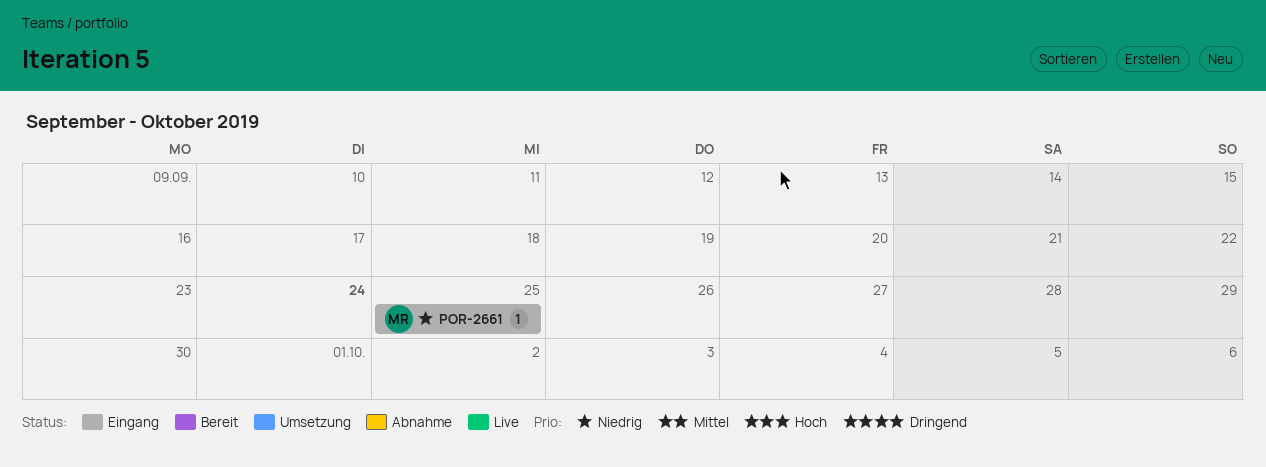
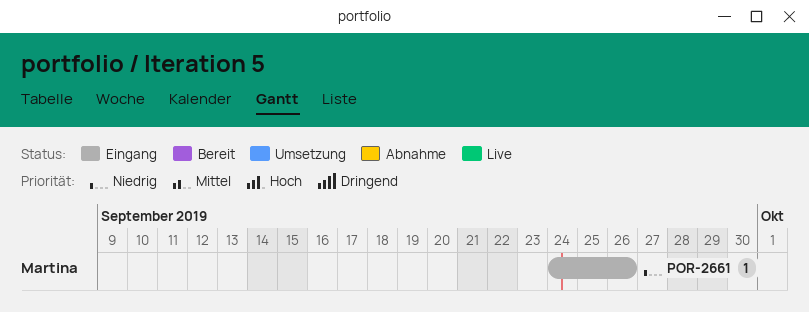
POR-2661, start: Sep 25 -> Sep 24
POR-2661, due: Sep 25 -> Sep 26

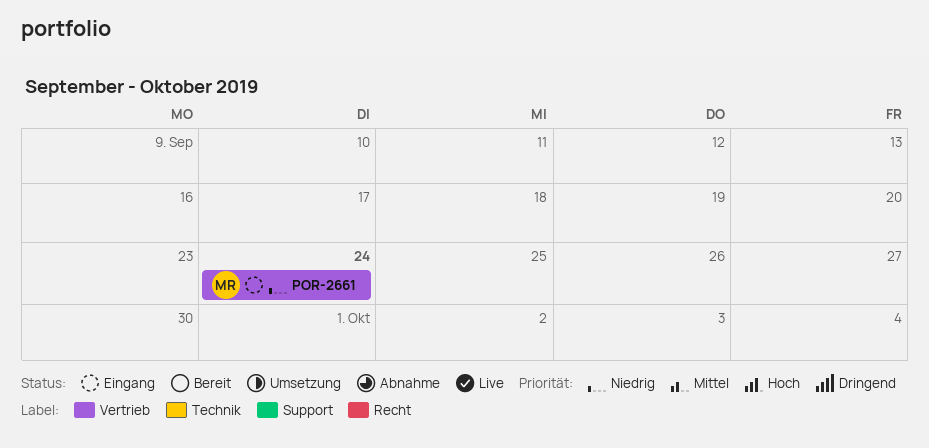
POR-2661, due: Sep 26 -> Sep 24

